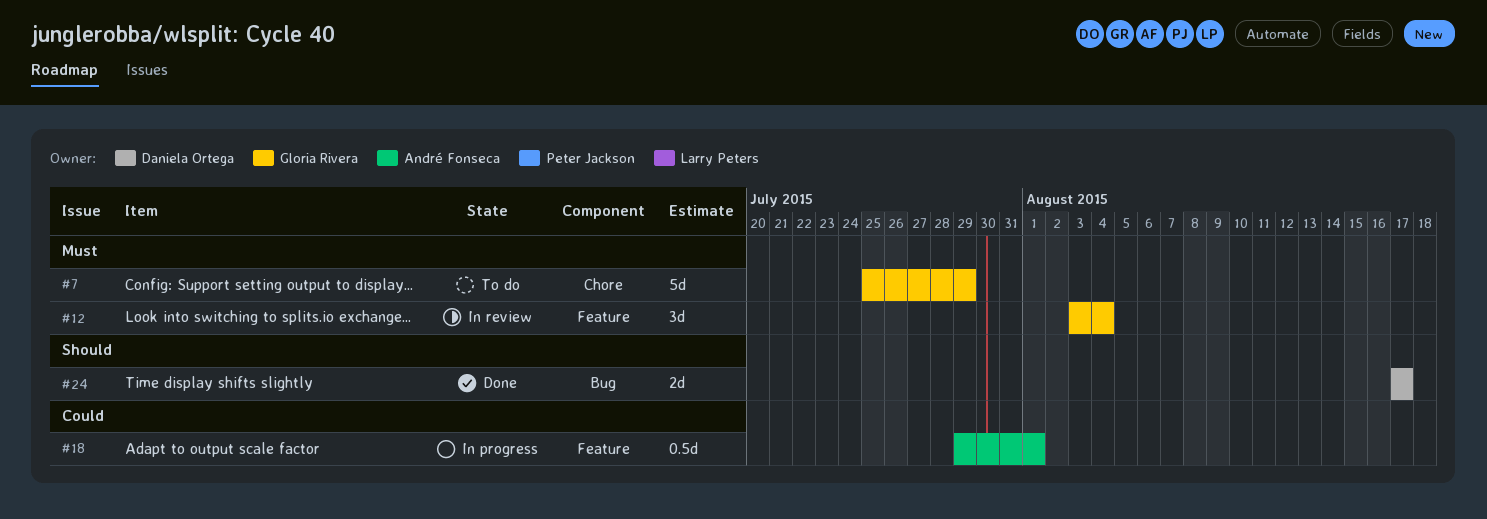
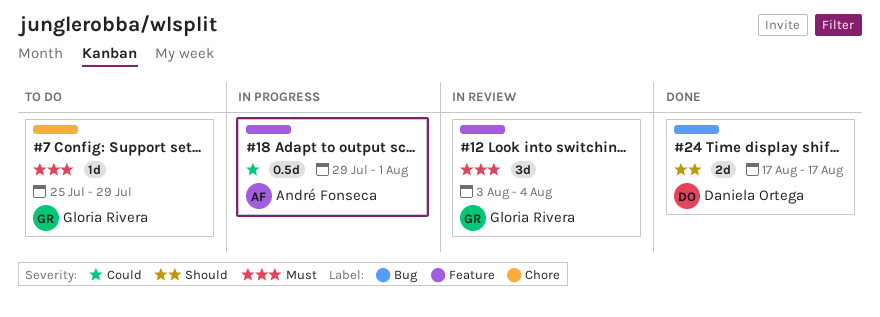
#7, estimate: 5d -> 1d

